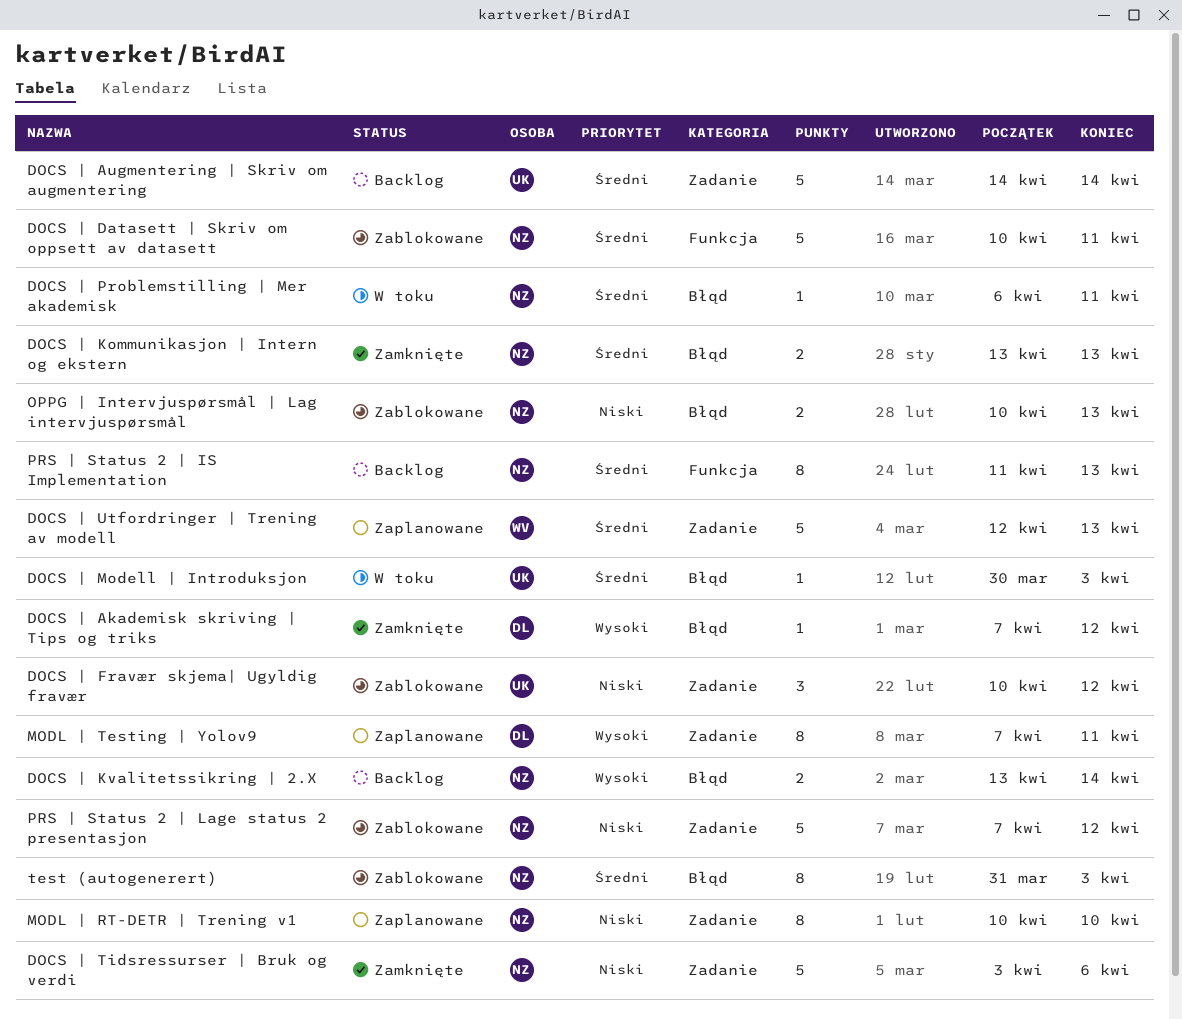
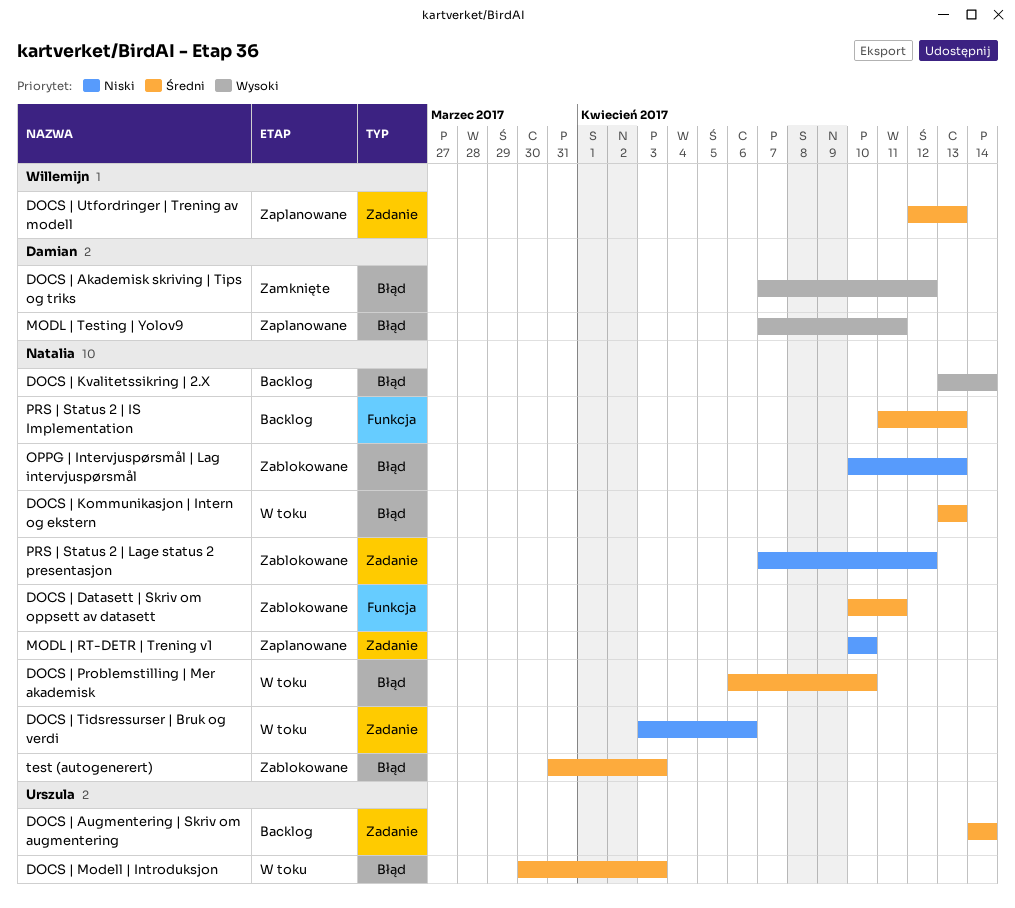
DOCS | Fravær skjema| Ugyldig fravær: present -> none
DOCS | Kommunikasjon | Intern og ekstern, status: Zamknięte -> W toku
DOCS | Problemstilling | Mer akademisk, due: Apr 11 -> Apr 10
DOCS | Tidsressurser | Bruk og verdi, status: Zamknięte -> W toku
MODL | Testing | Yolov9, label: Zadanie -> Błąd

